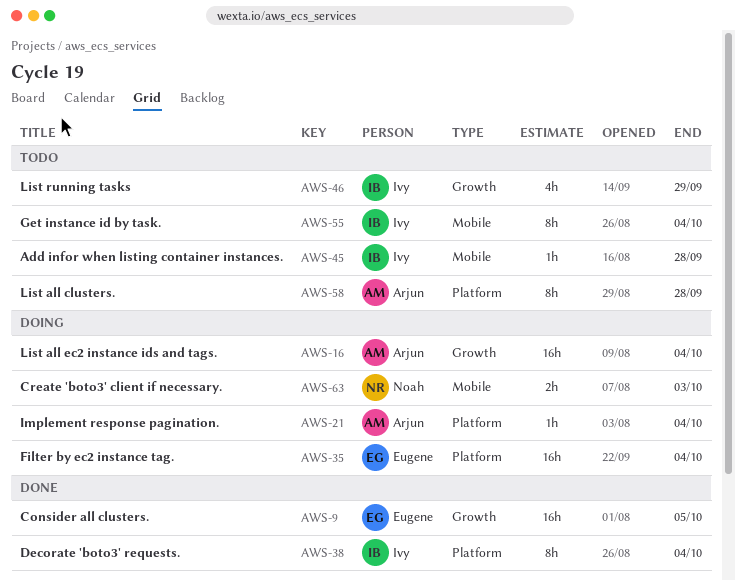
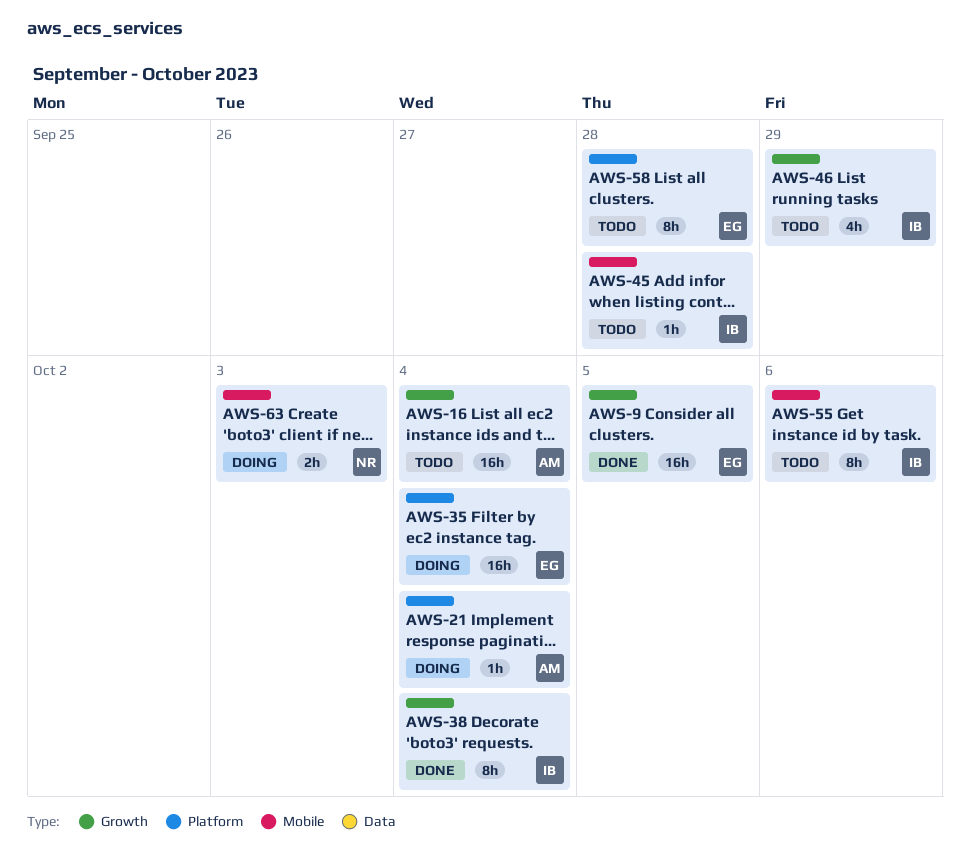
AWS-16, status: Doing -> Todo
AWS-38, label: Platform -> Growth
AWS-55, due: Oct 4 -> Oct 6
AWS-58, owner: Arjun -> Eugene

